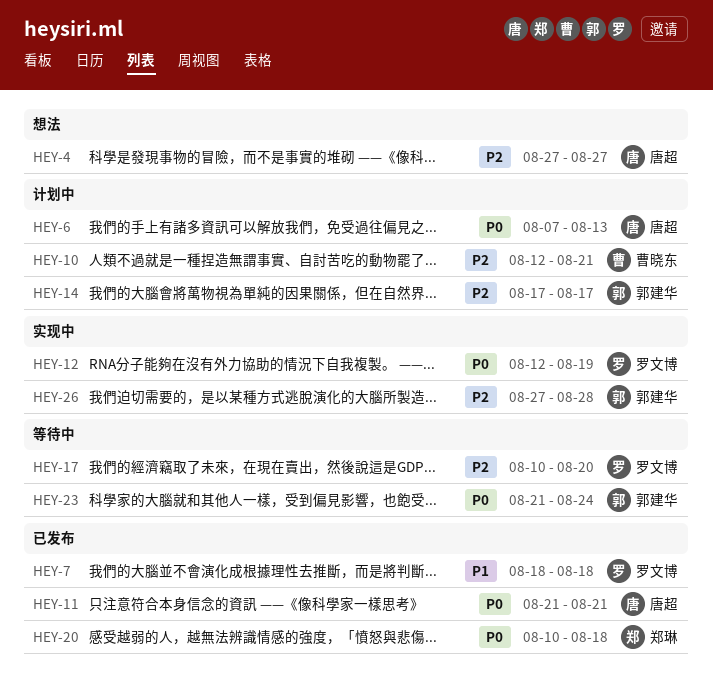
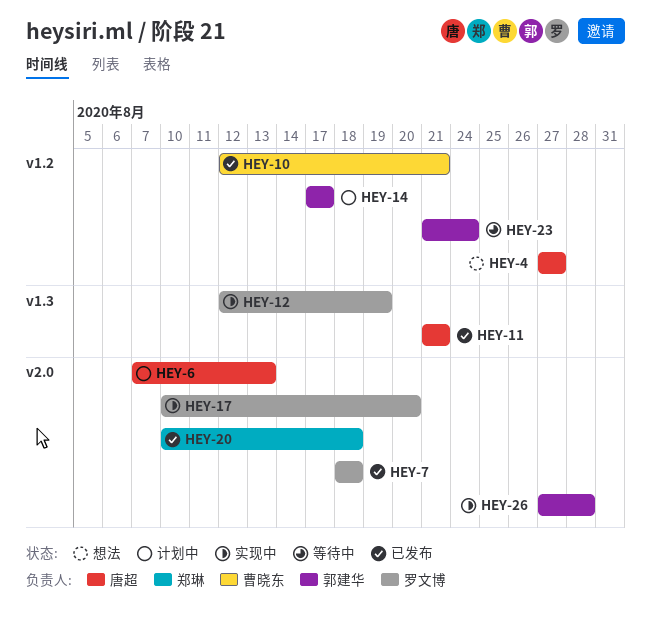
HEY-10, status: 计划中 -> 已发布
HEY-17, status: 等待中 -> 实现中

